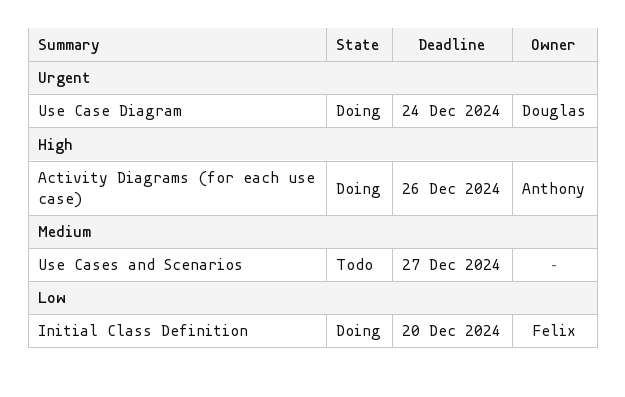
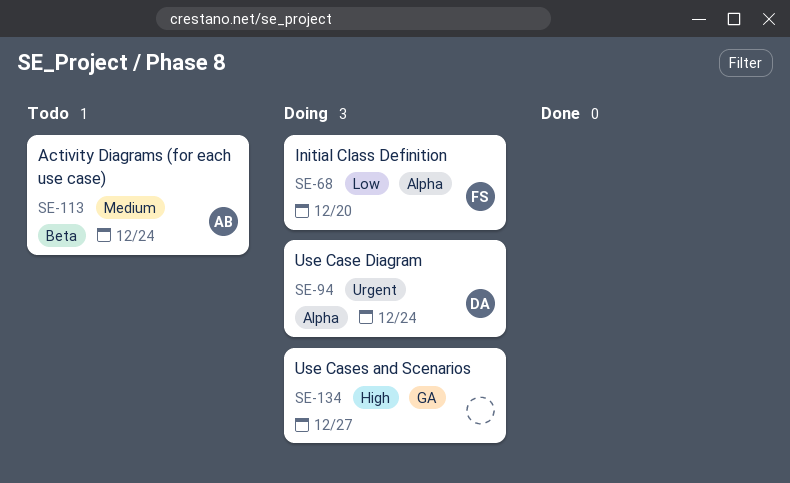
Activity Diagrams (for each use case), status: Doing -> Todo
Activity Diagrams (for each use case), priority: High -> Medium
Activity Diagrams (for each use case), due: Dec 26 -> Dec 24
Use Cases and Scenarios, status: Todo -> Doing
Use Cases and Scenarios, priority: Medium -> High

